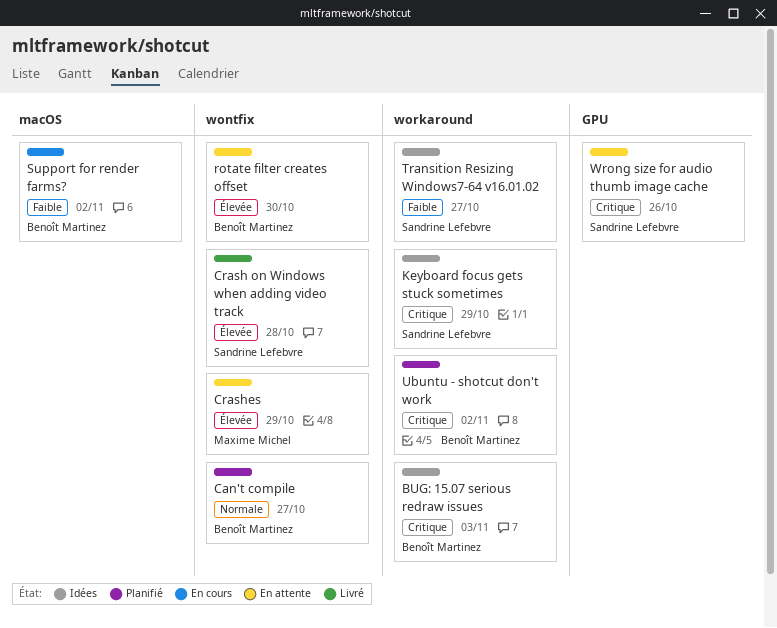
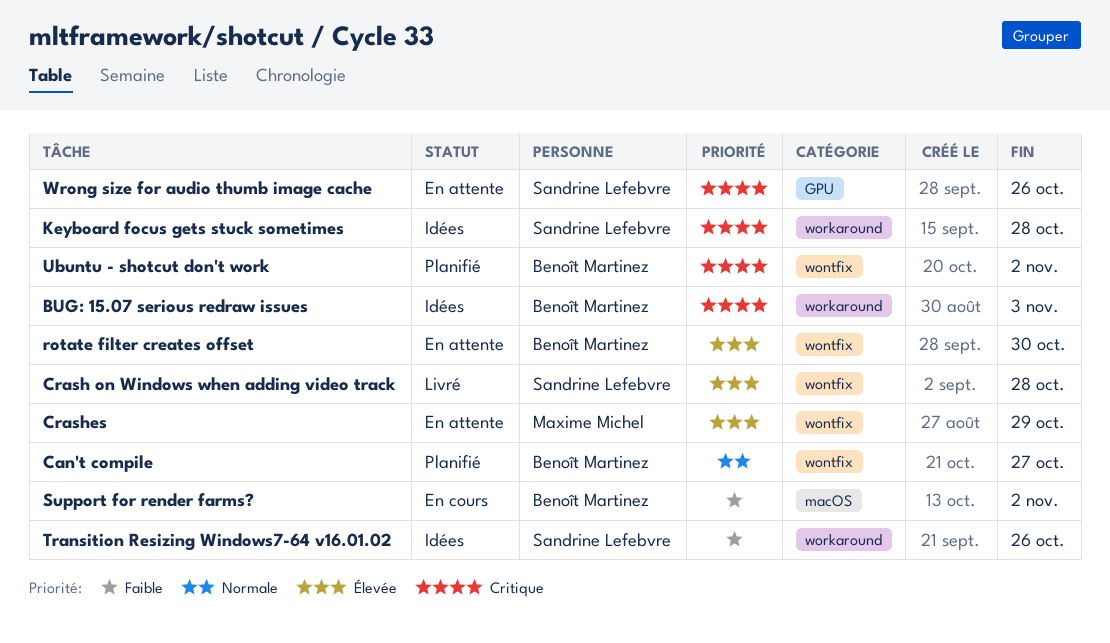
Keyboard focus gets stuck sometimes, due: Oct 29 -> Oct 28
Transition Resizing Windows7-64 v16.01.02, due: Oct 27 -> Oct 26
Ubuntu - shotcut don't work, label: workaround -> wontfix

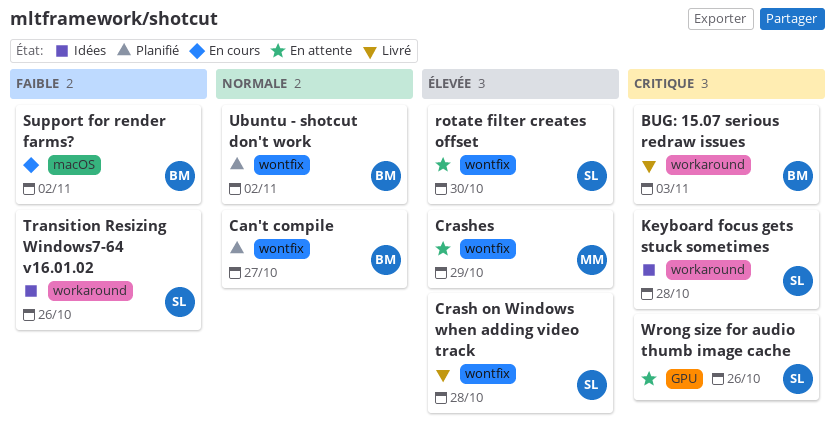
BUG: 15.07 serious redraw issues, status: Idées -> Livré
rotate filter creates offset, owner: Benoît Martinez -> Sandrine Lefebvre
Ubuntu - shotcut don't work, priority: Critique -> Normale

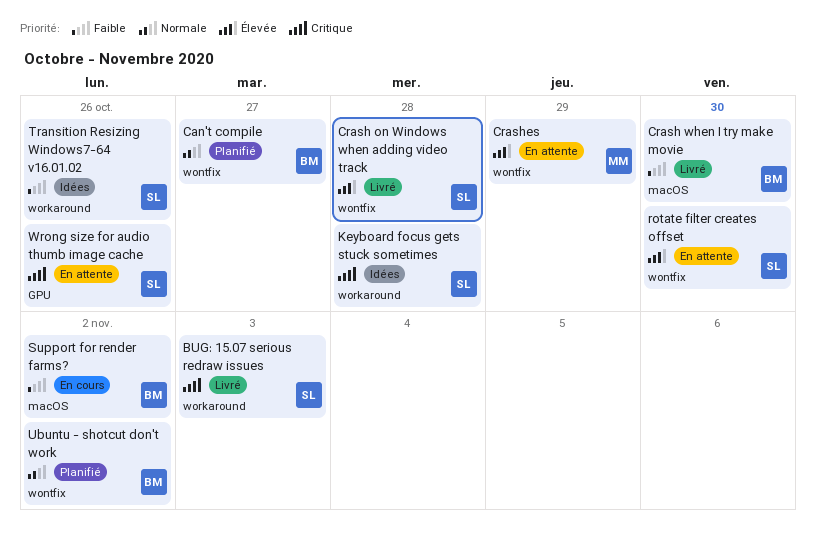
BUG: 15.07 serious redraw issues, owner: BM -> SL
Crash when I try make movie: none -> present

